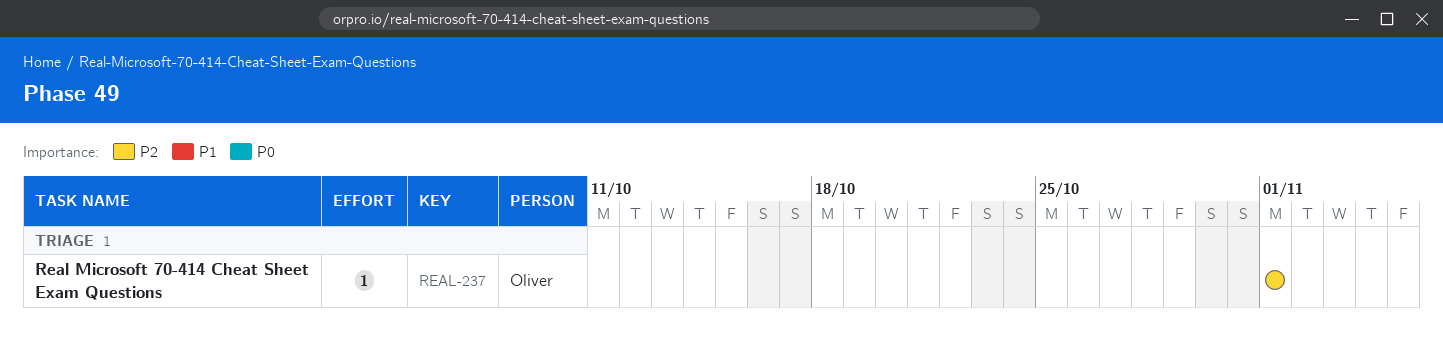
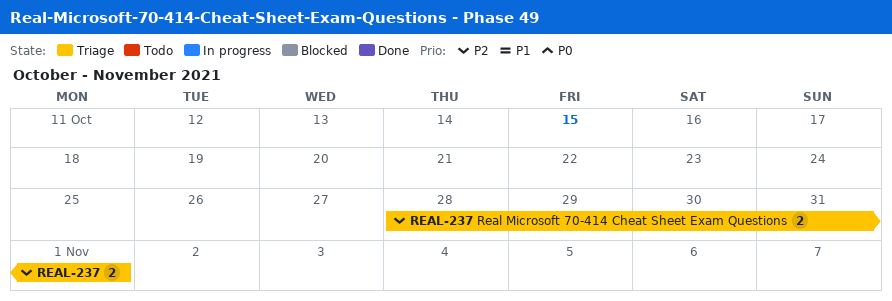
REAL-237, estimate: 1 -> 2
REAL-237, start: Nov 1 -> Oct 28

